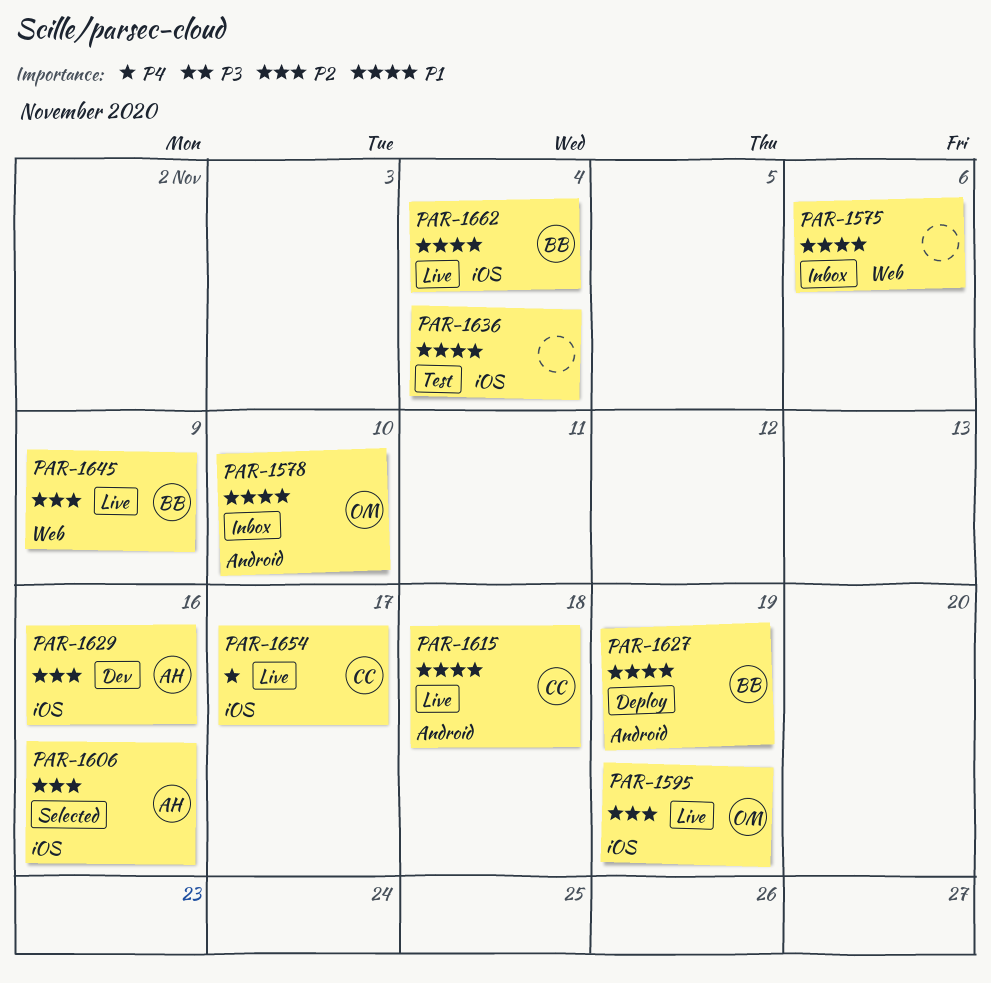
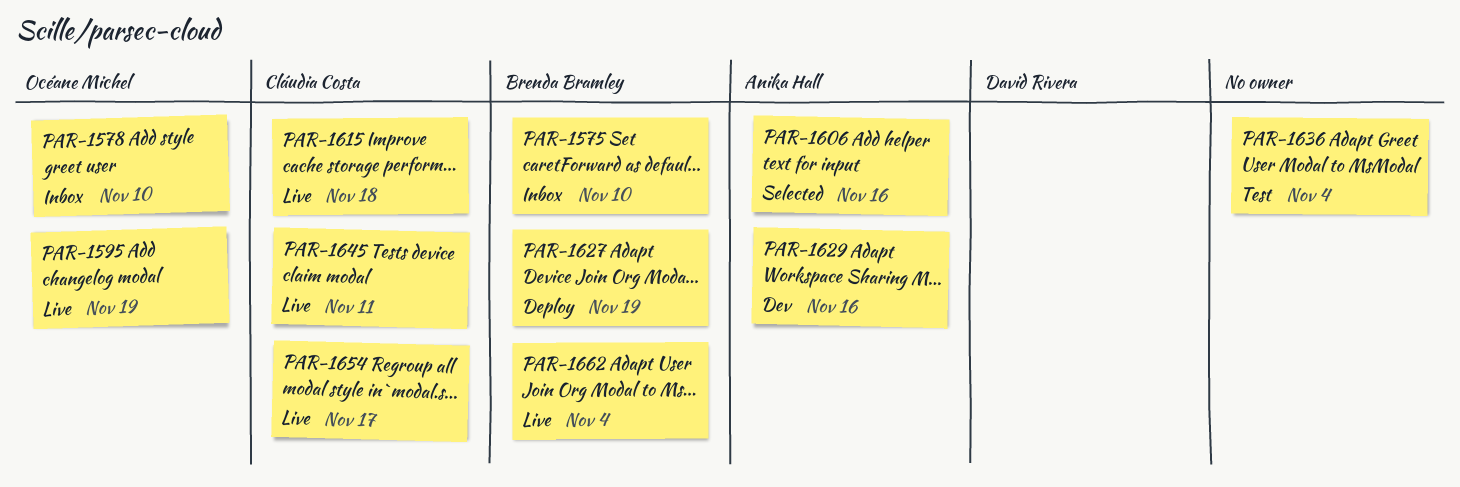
PAR-1575, owner: none -> Brenda Bramley
PAR-1575, due: Nov 6 -> Nov 10
PAR-1645, owner: Brenda Bramley -> Cláudia Costa
PAR-1645, due: Nov 9 -> Nov 11

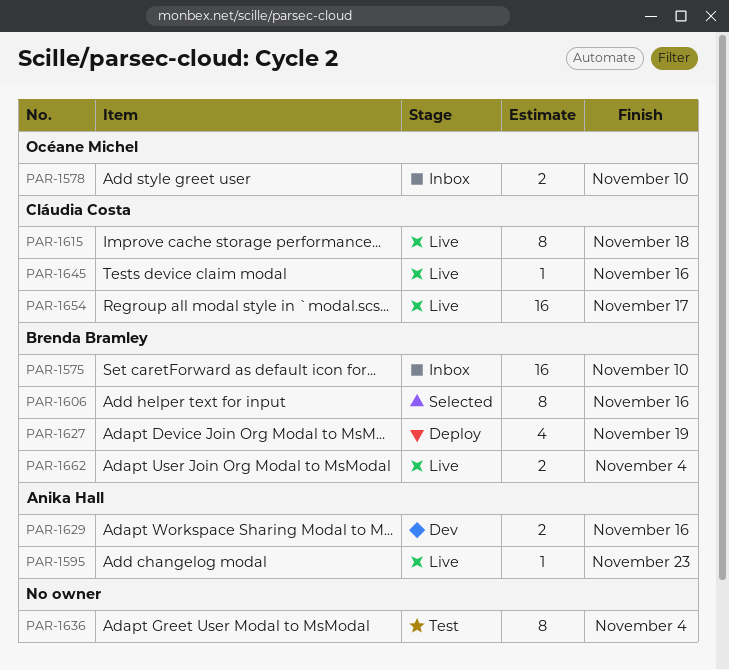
PAR-1595, owner: Océane Michel -> Anika Hall
PAR-1595, due: Nov 19 -> Nov 23
PAR-1606, owner: Anika Hall -> Brenda Bramley
PAR-1645, due: Nov 11 -> Nov 16

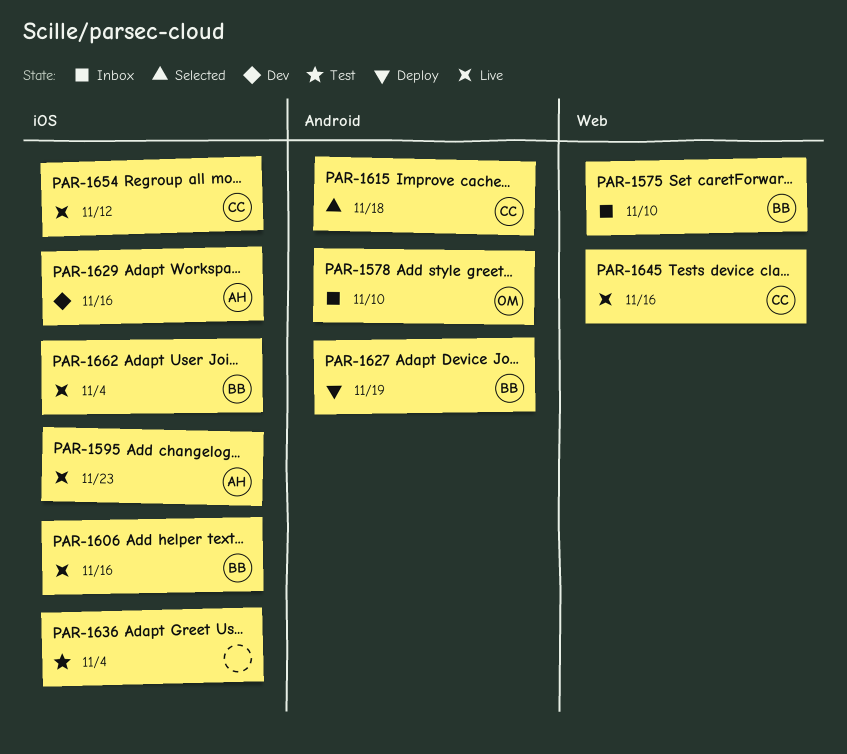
PAR-1606, status: Selected -> Live
PAR-1615, status: Live -> Selected
PAR-1654, due: Nov 17 -> Nov 12

